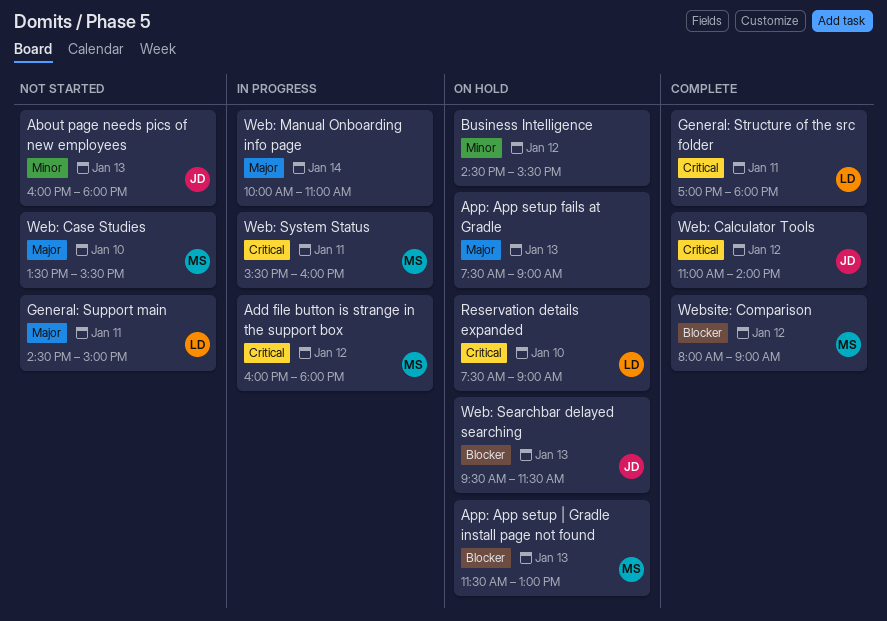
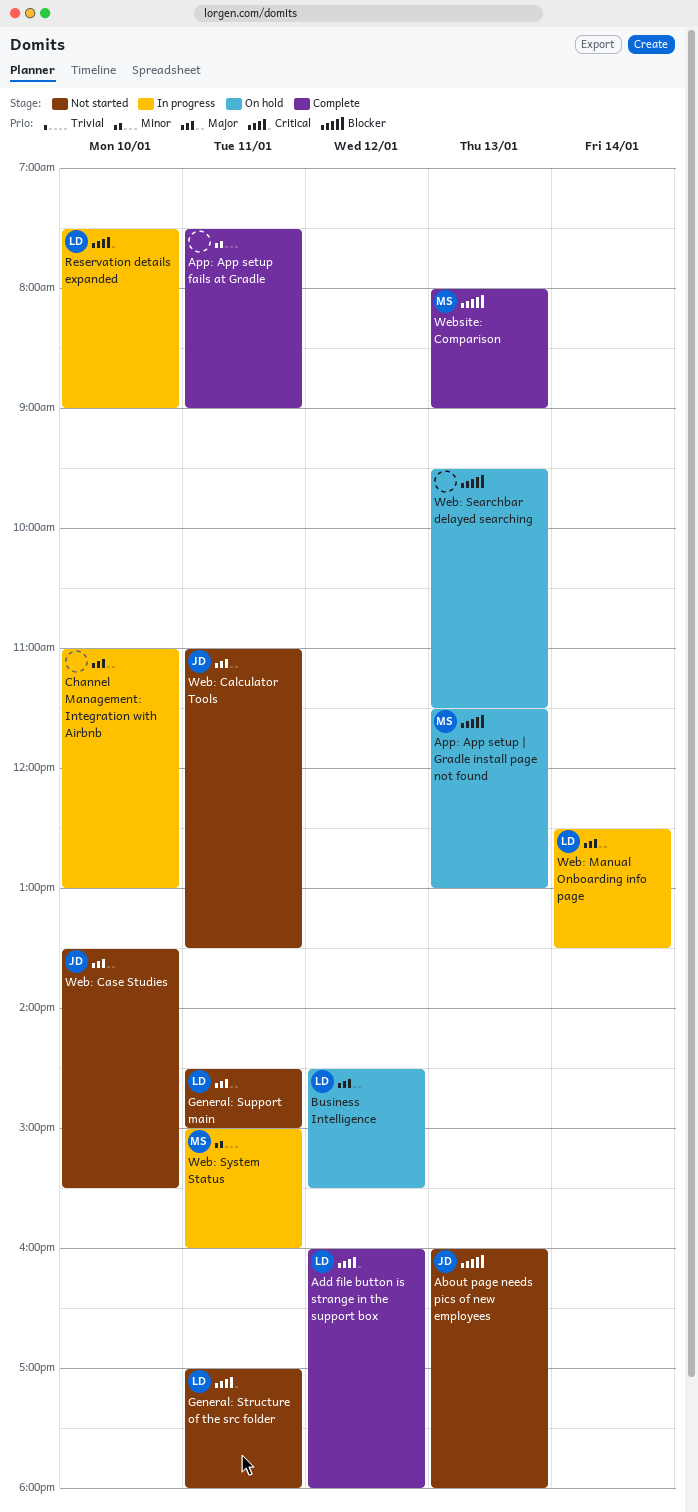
About page needs pics of new employees, priority: Minor -> Blocker
Add file button is strange in the support box, status: In progress -> Complete
Add file button is strange in the support box, owner: MS -> LD
App: App setup fails at Gradle, status: On hold -> Complete
App: App setup fails at Gradle, priority: Major -> Minor
App: App setup fails at Gradle, day: Jan 13 -> Jan 11
Business Intelligence, owner: none -> LD
Business Intelligence, priority: Minor -> Major
Channel Management: Integration with Airbnb: none -> present
General: Structure of the src folder, status: Complete -> Not started
Reservation details expanded, status: On hold -> In progress
Web: Calculator Tools, status: Complete -> Not started
Web: Calculator Tools, priority: Critical -> Major
Web: Calculator Tools, day: Jan 12 -> Jan 11
Web: Calculator Tools, ends: 14:00 -> 13:30
Web: Case Studies, owner: MS -> JD
Web: Manual Onboarding info page, owner: none -> LD
Web: Manual Onboarding info page, begins: 10:00 -> 12:30
Web: Manual Onboarding info page, ends: 11:00 -> 13:30
Web: Searchbar delayed searching, owner: JD -> none
Web: System Status, priority: Critical -> Minor
Web: System Status, begins: 15:30 -> 15:00
Website: Comparison, day: Jan 12 -> Jan 13

